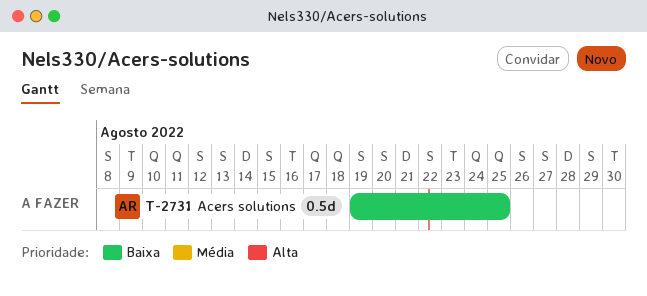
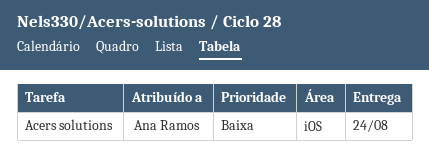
Acers solutions, due: Aug 25 -> Aug 24

